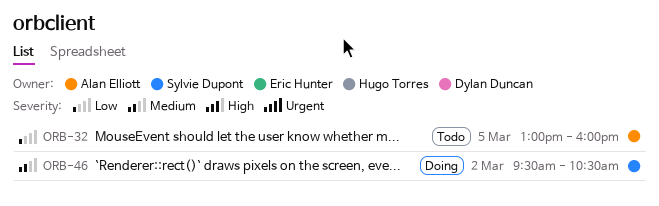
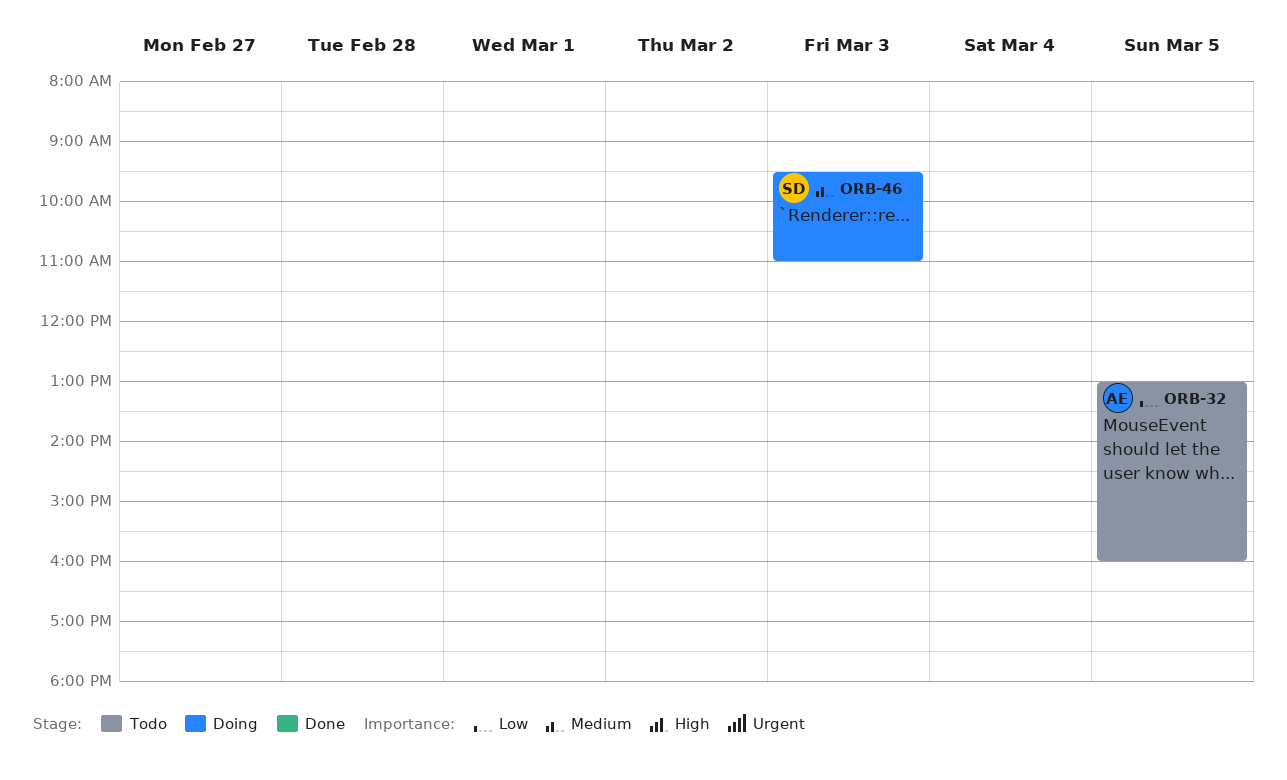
ORB-46, day: Mar 2 -> Mar 3
ORB-46, ends: 10:30 -> 11:00

